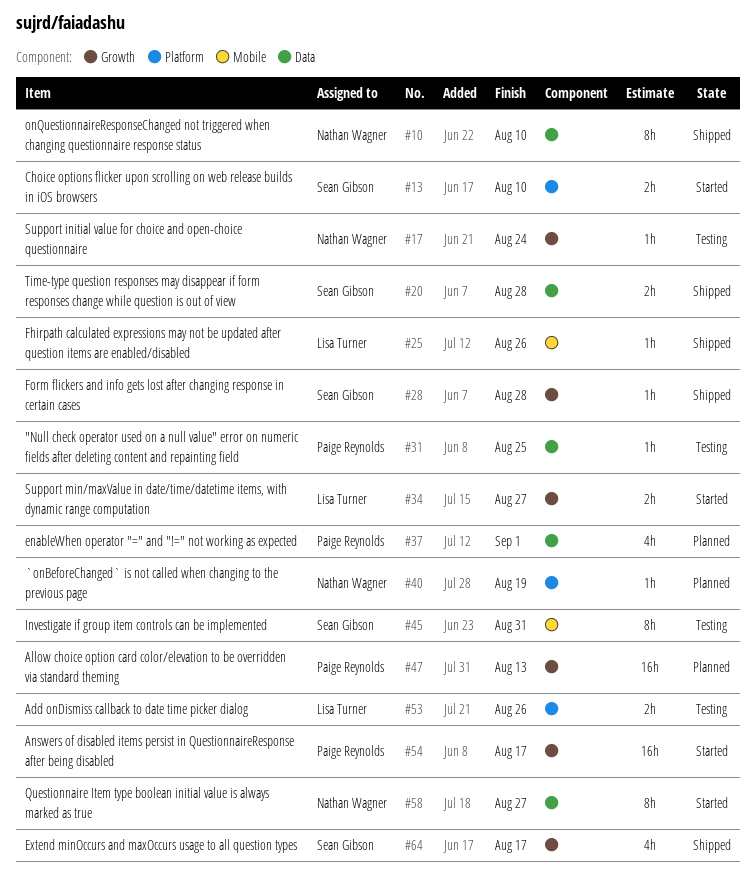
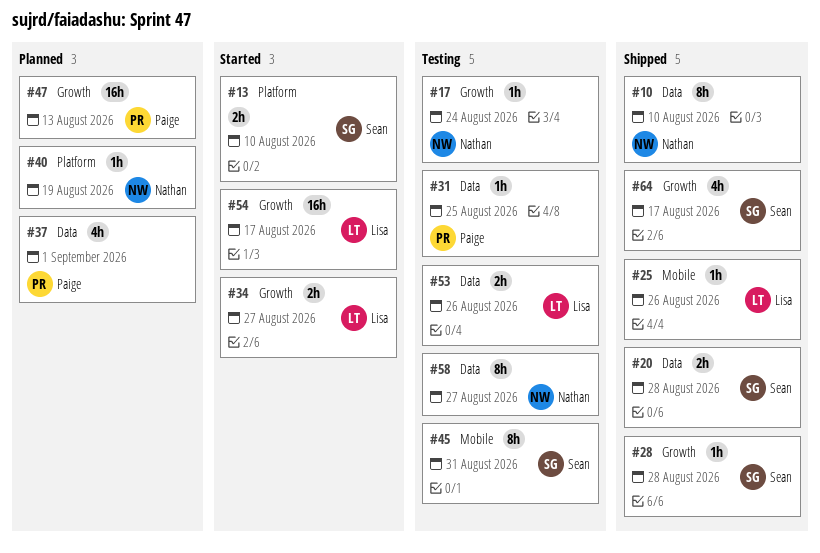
#53, label: Platform -> Data
#54, owner: Paige Reynolds -> Lisa Turner
#58, status: Started -> Testing

